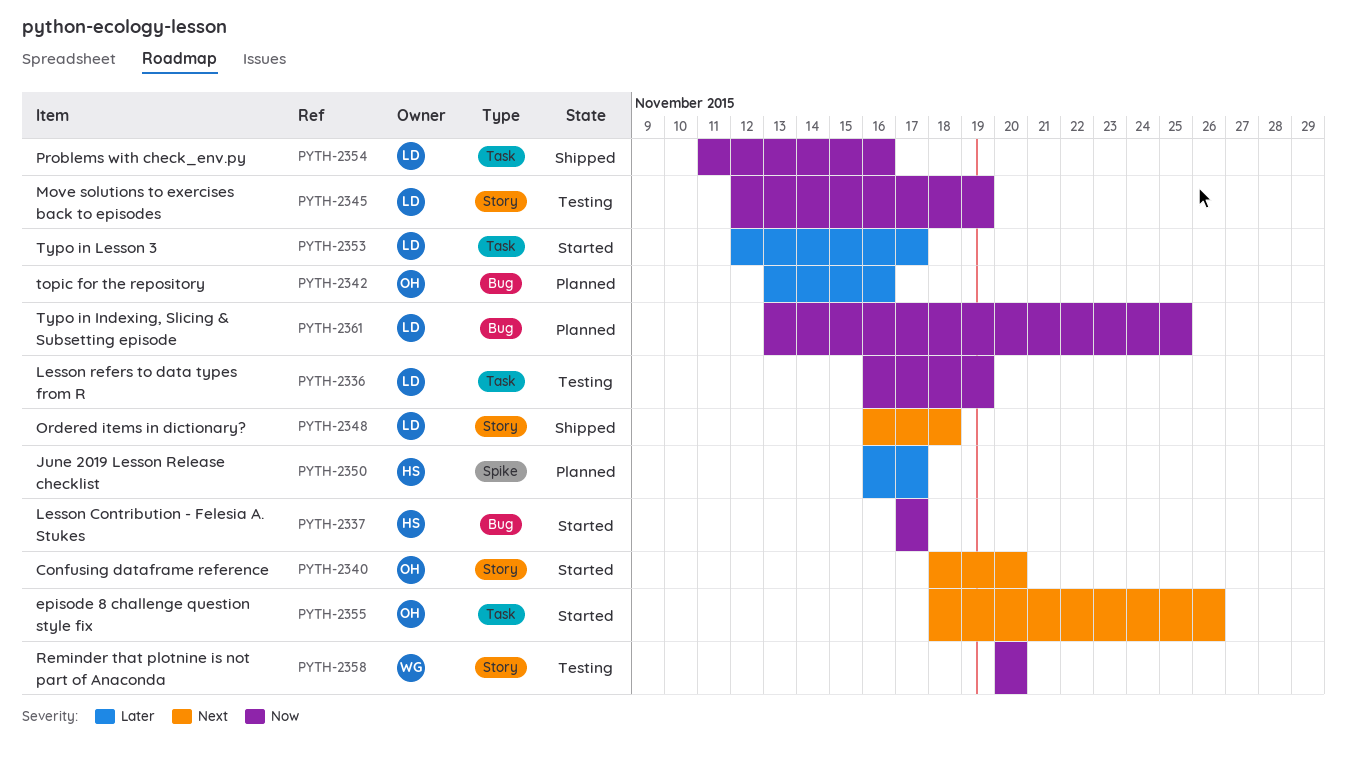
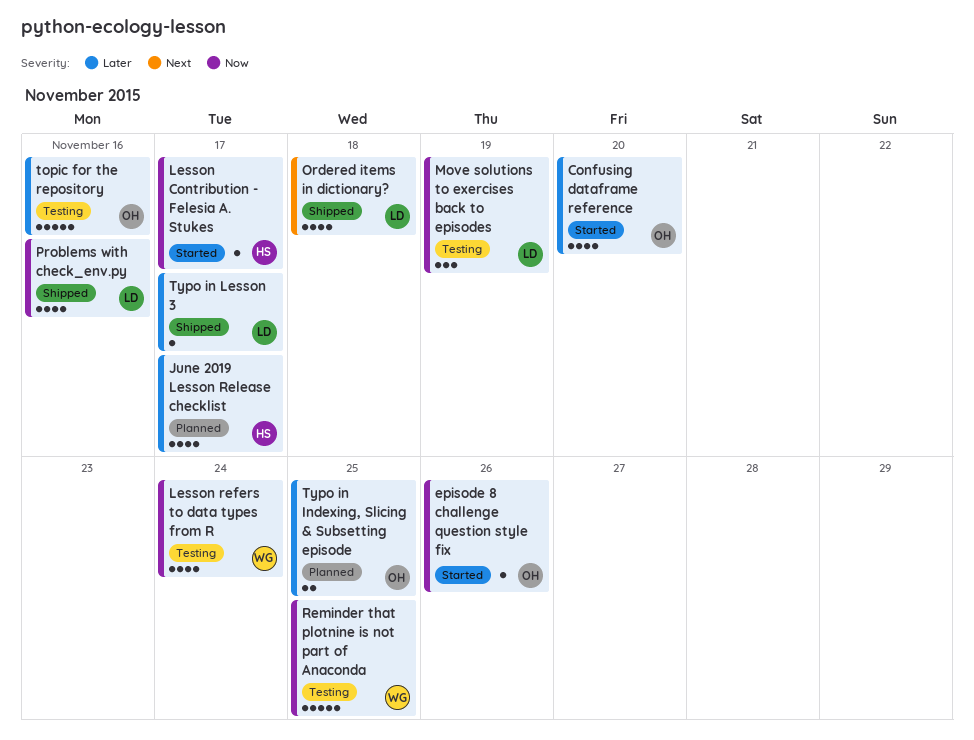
Confusing dataframe reference, priority: Next -> Later
episode 8 challenge question style fix, priority: Next -> Now
Lesson refers to data types from R, owner: LD -> WG
Lesson refers to data types from R, due: Nov 19 -> Nov 24
Reminder that plotnine is not part of Anaconda, due: Nov 20 -> Nov 25
topic for the repository, status: Planned -> Testing
Typo in Indexing, Slicing & Subsetting episode, owner: LD -> OH
Typo in Indexing, Slicing & Subsetting episode, priority: Now -> Later
Typo in Lesson 3, status: Started -> Shipped

